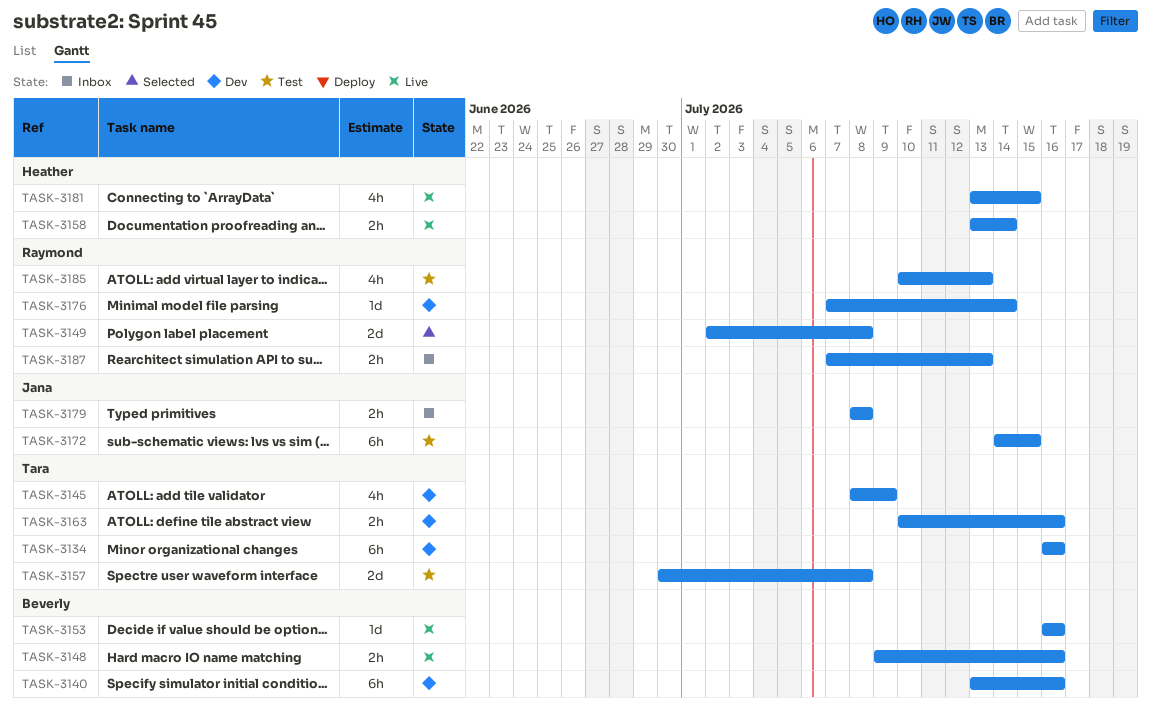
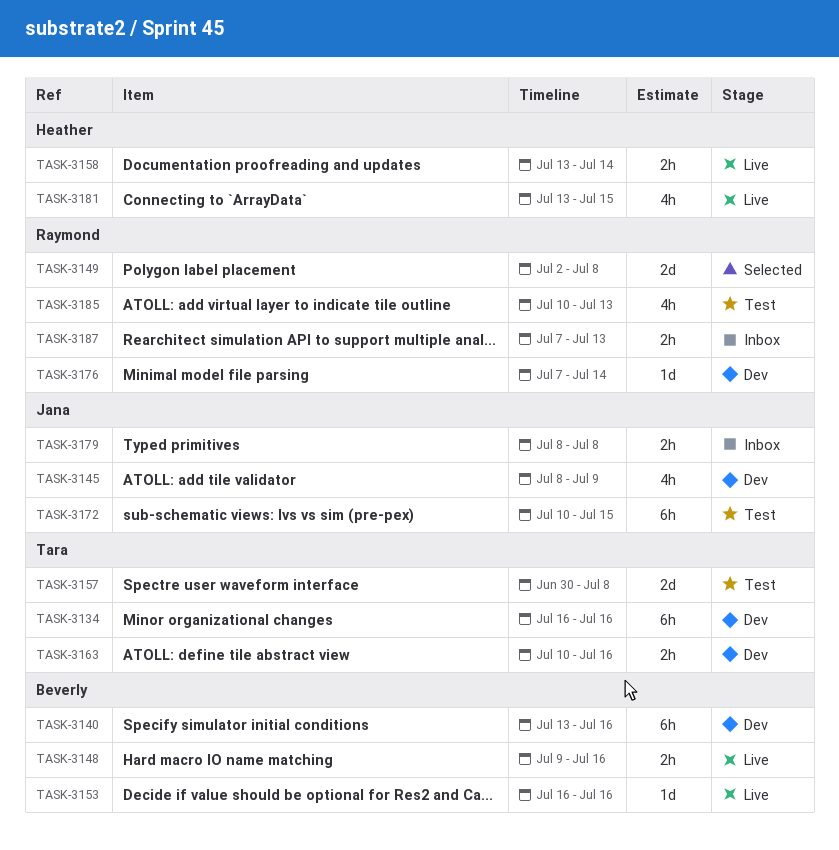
TASK-3145, owner: Tara -> Jana
TASK-3172, start: Jul 14 -> Jul 10

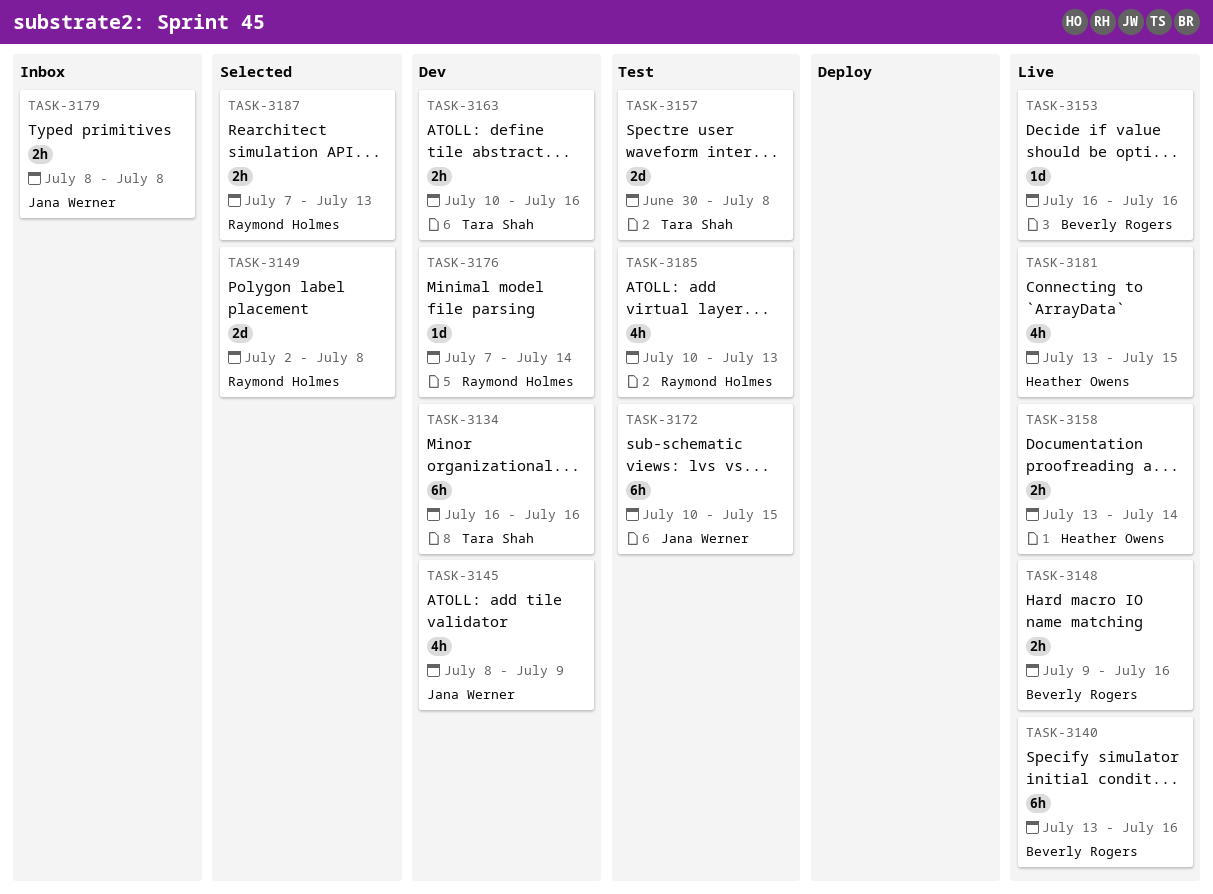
TASK-3140, status: Dev -> Live
TASK-3187, status: Inbox -> Selected

